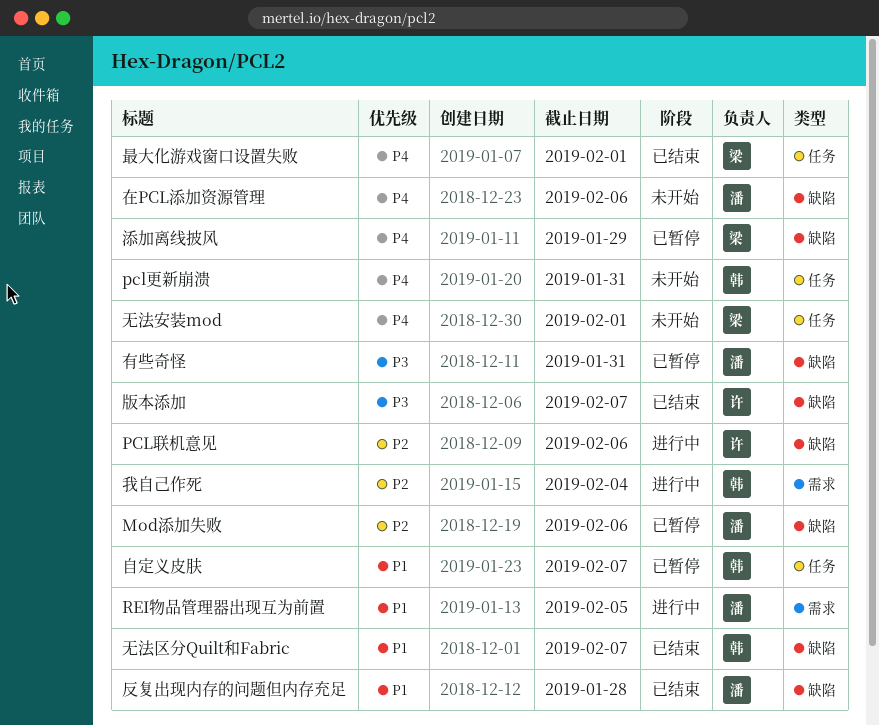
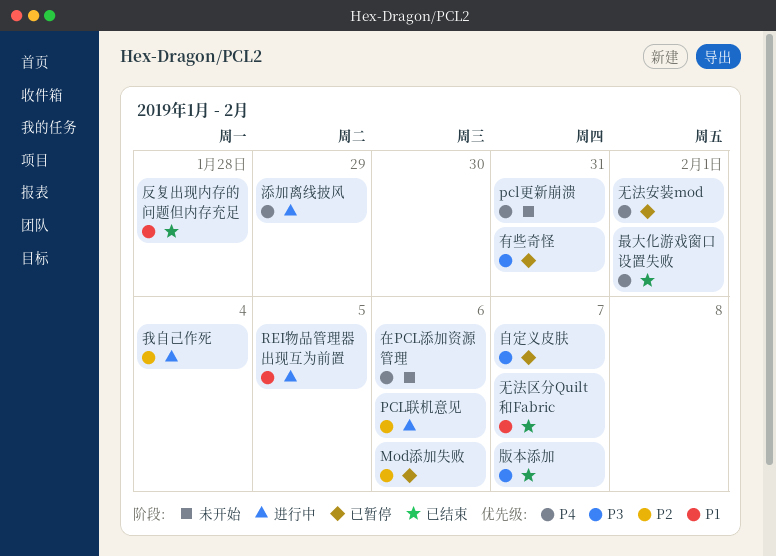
无法安装mod, status: 未开始 -> 已暂停
添加离线披风, status: 已暂停 -> 进行中
自定义皮肤, priority: P1 -> P3

